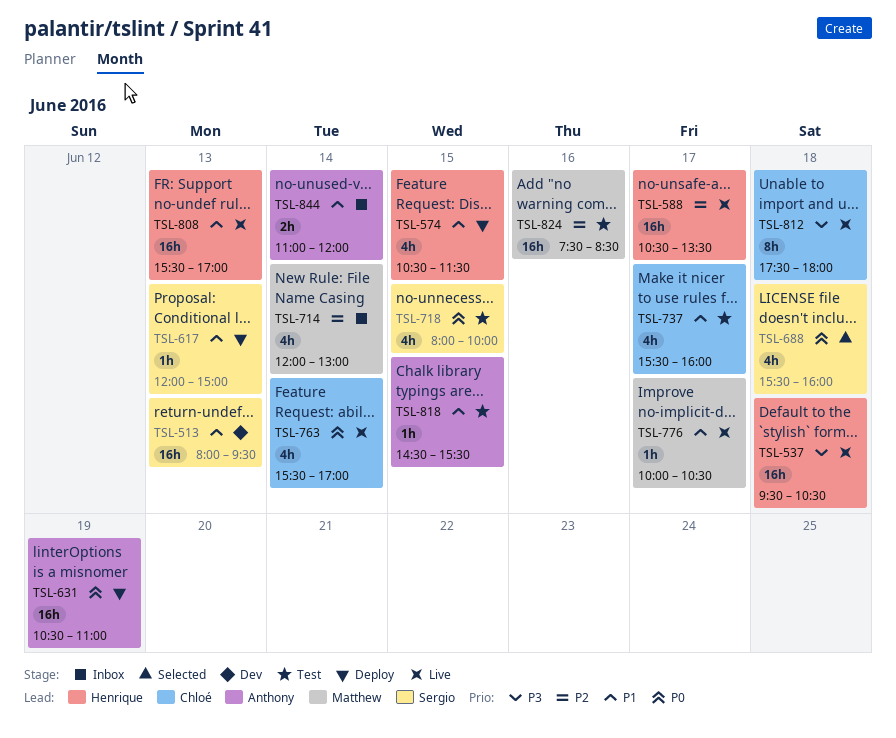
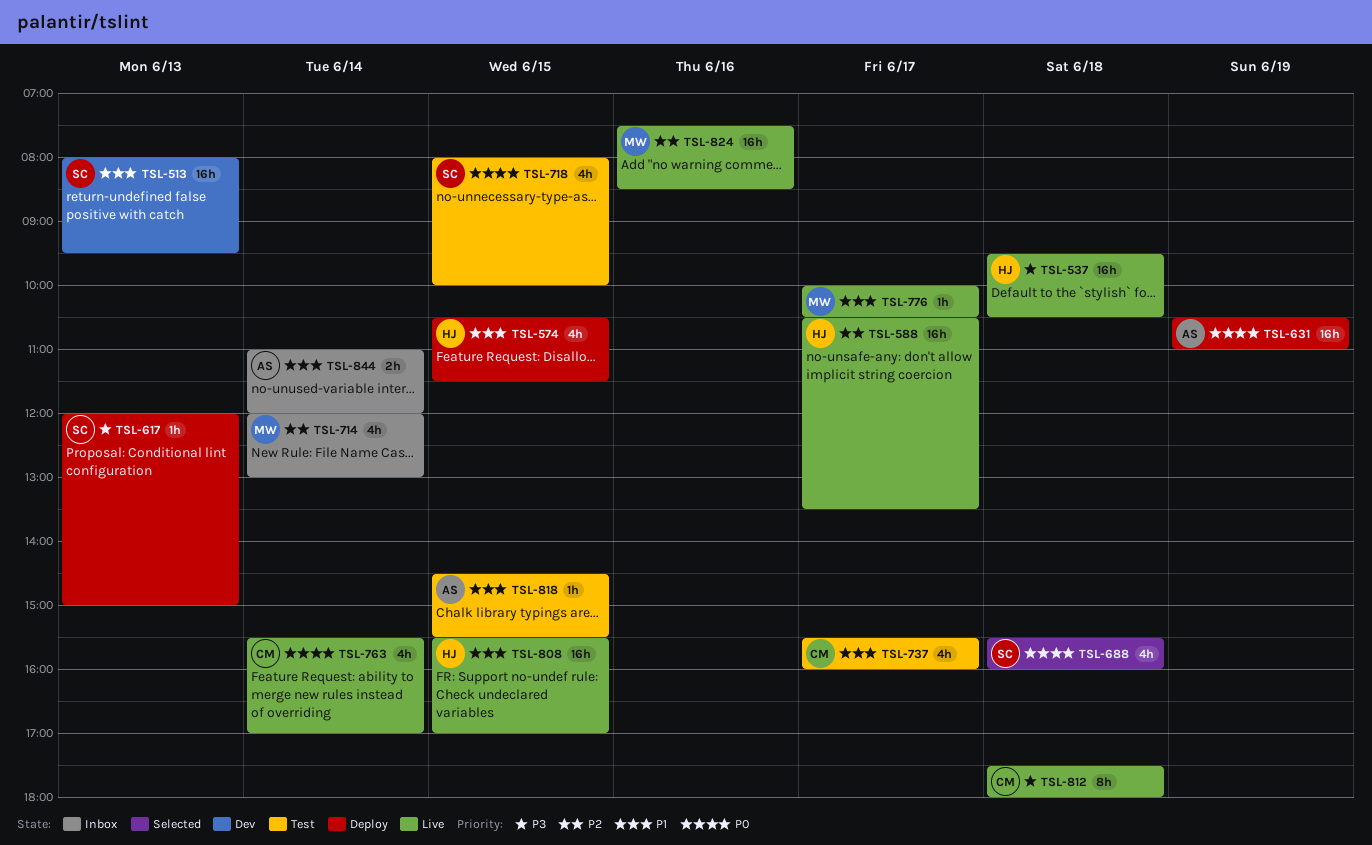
TSL-617, priority: P1 -> P3
TSL-808, day: Jun 13 -> Jun 15
TSL-824, status: Test -> Live

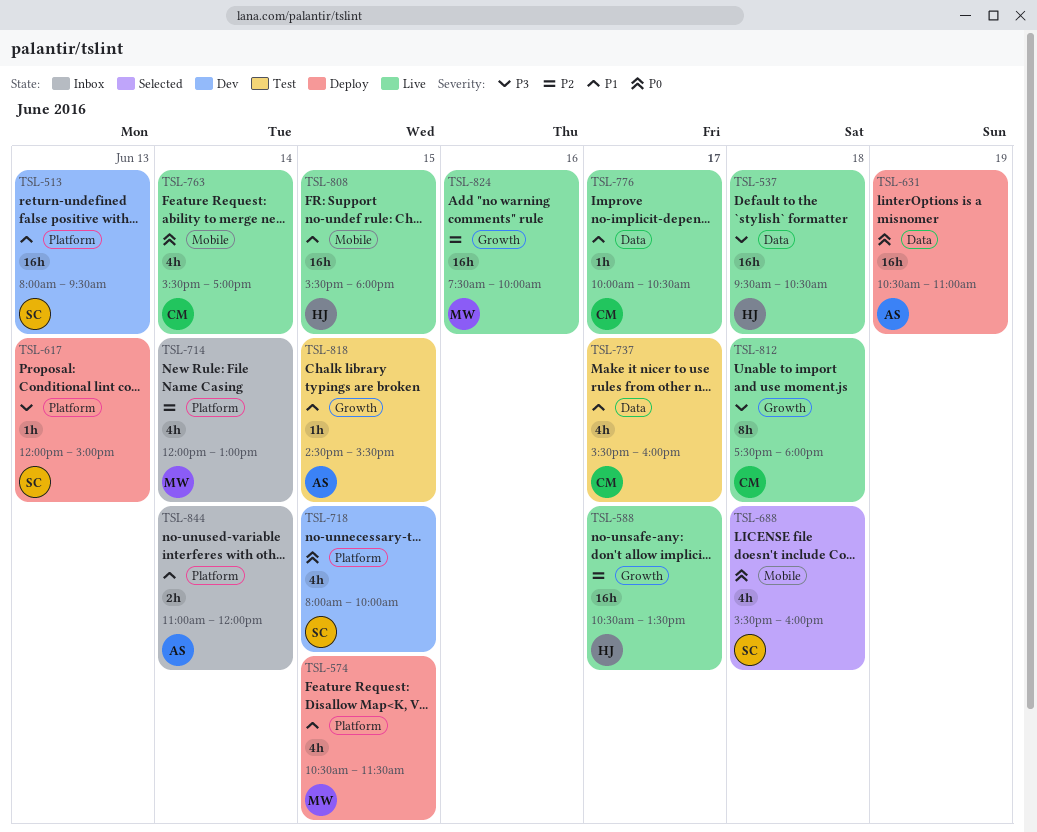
TSL-574, owner: HJ -> MW
TSL-718, status: Test -> Dev
TSL-776, owner: MW -> CM
TSL-808, ends: 17:00 -> 18:00
TSL-824, ends: 08:30 -> 10:00

